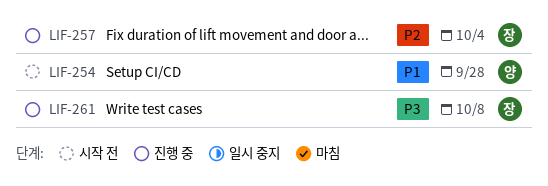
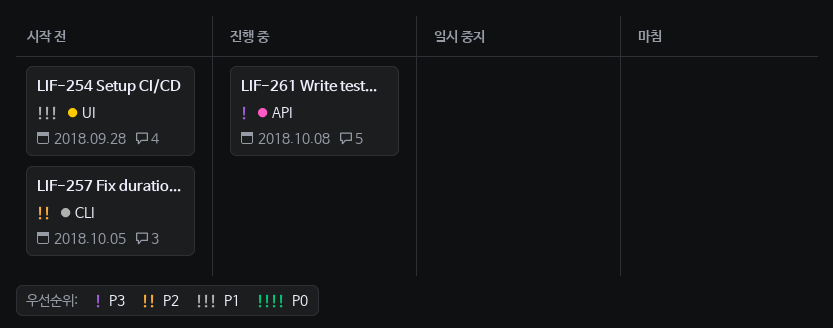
LIF-257, status: 진행 중 -> 시작 전
LIF-257, due: Oct 4 -> Oct 5

